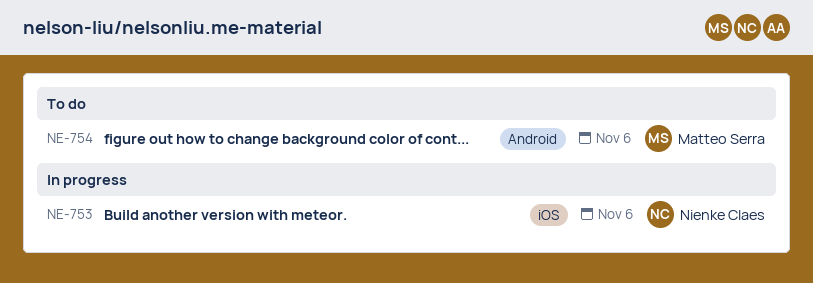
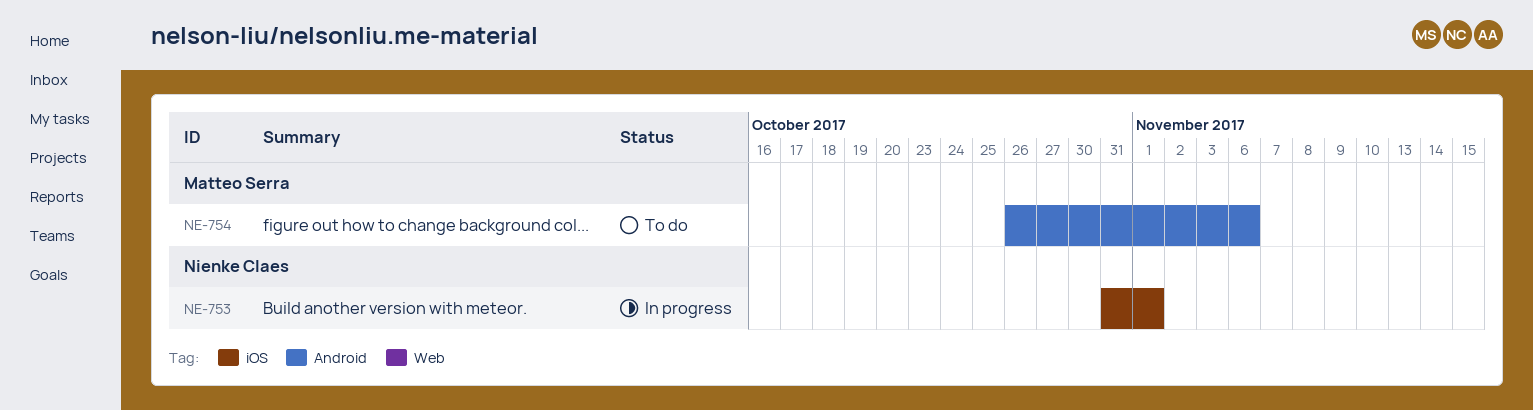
NE-753, due: Nov 6 -> Nov 1

